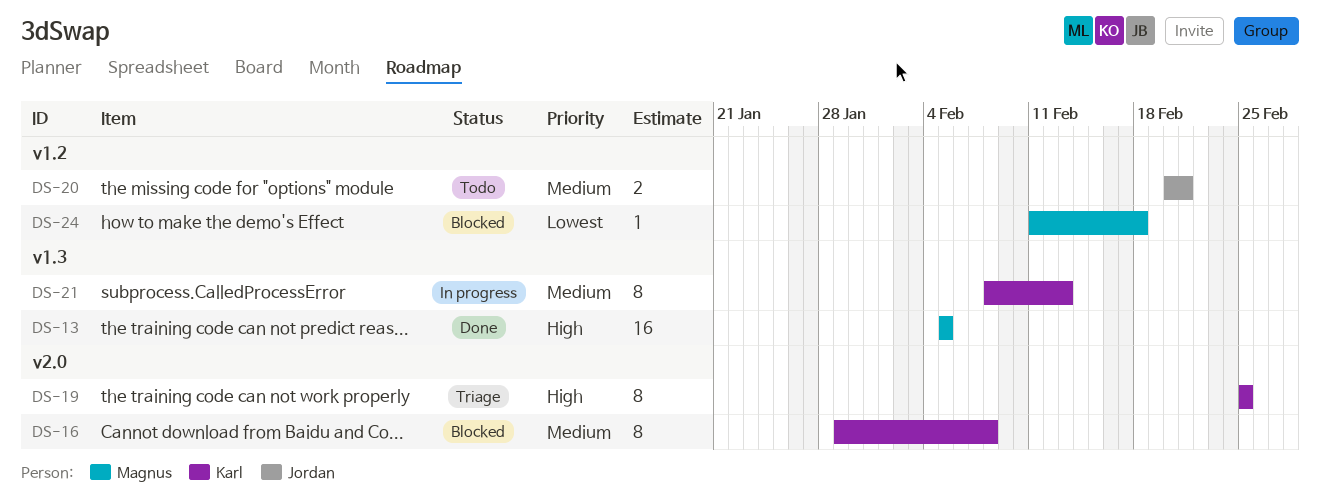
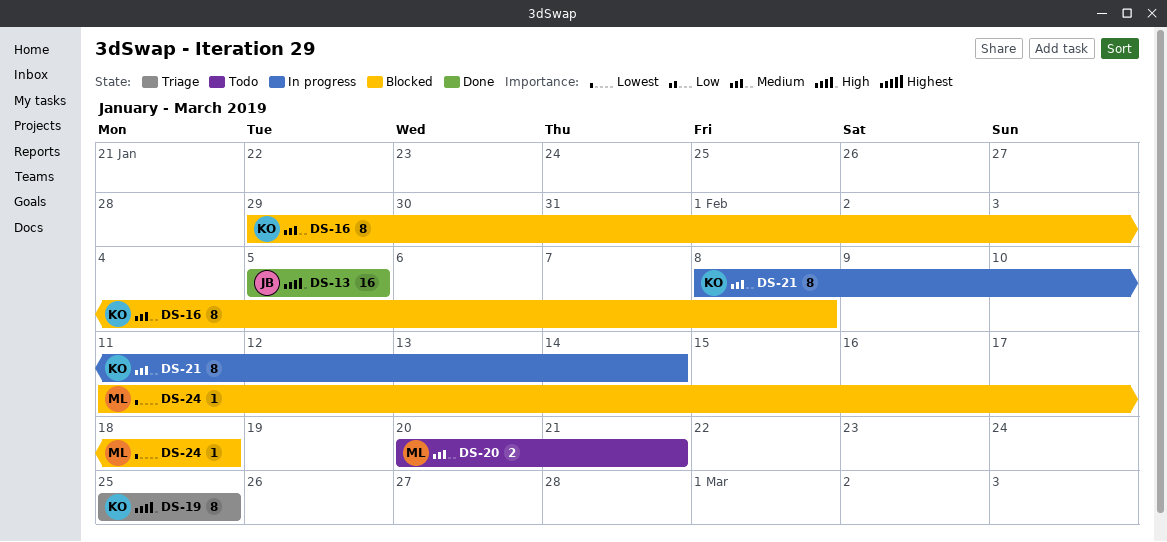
DS-13, owner: Magnus -> Jordan
DS-20, owner: Jordan -> Magnus
DS-21, due: Feb 13 -> Feb 14

